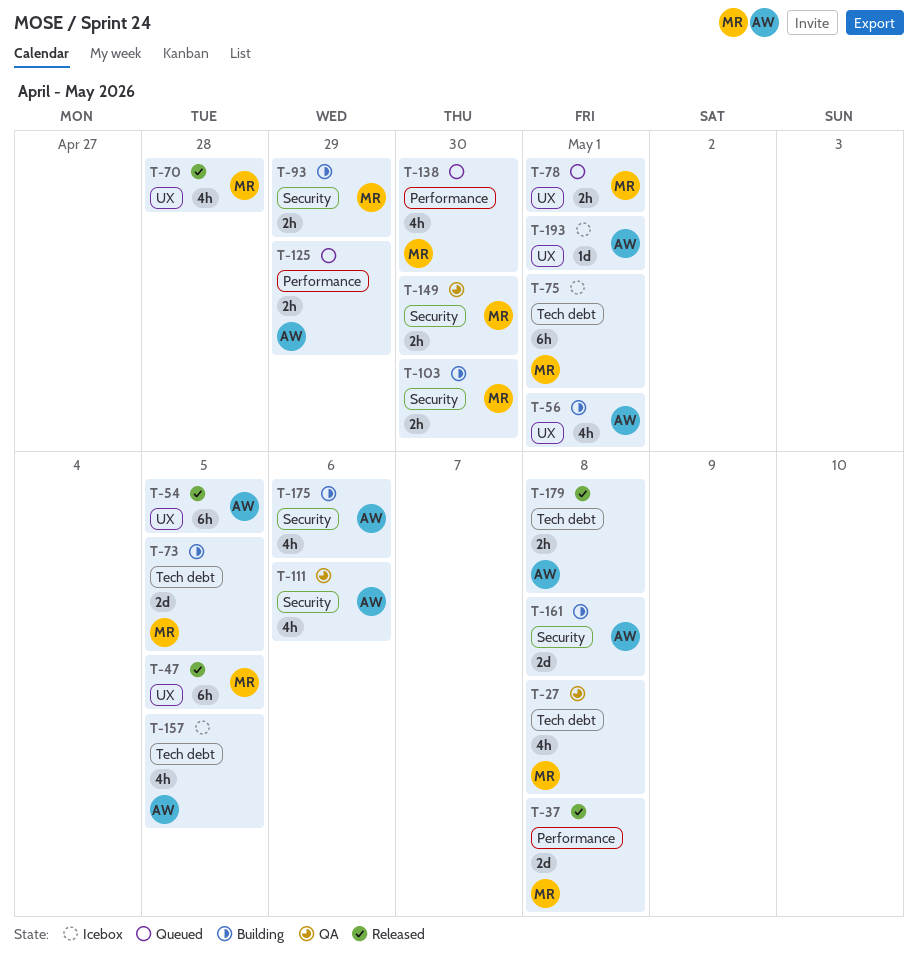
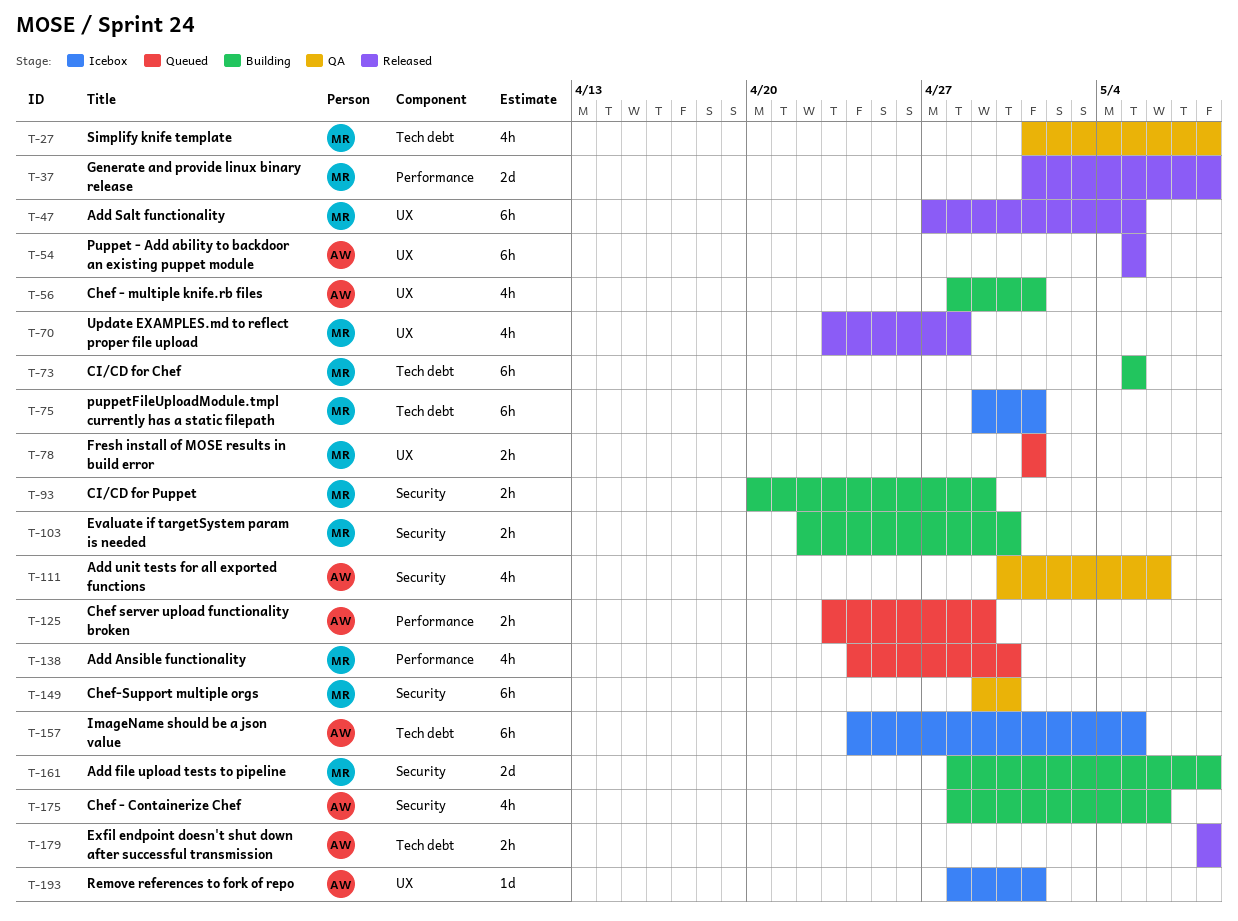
T-73, estimate: 2d -> 6h
T-149, estimate: 2h -> 6h
T-157, estimate: 4h -> 6h
T-161, owner: AW -> MR

